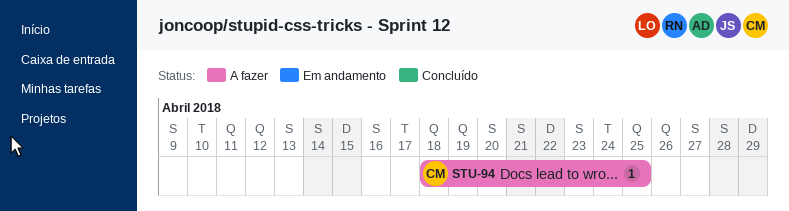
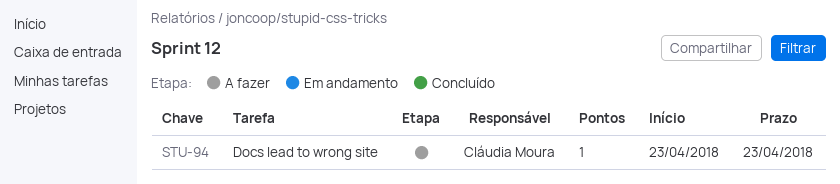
STU-94, start: Apr 18 -> Apr 23
STU-94, due: Apr 25 -> Apr 23

